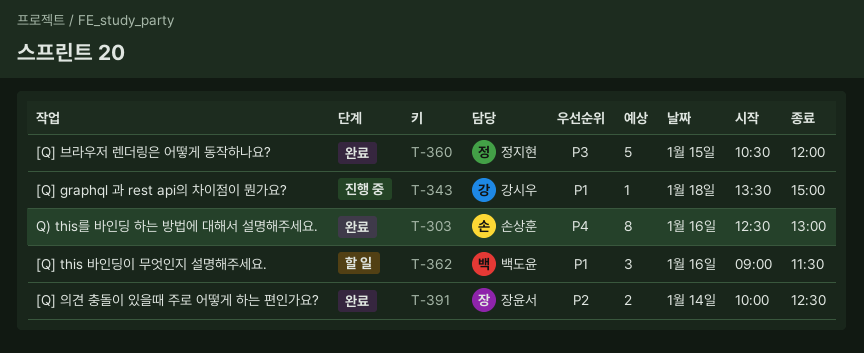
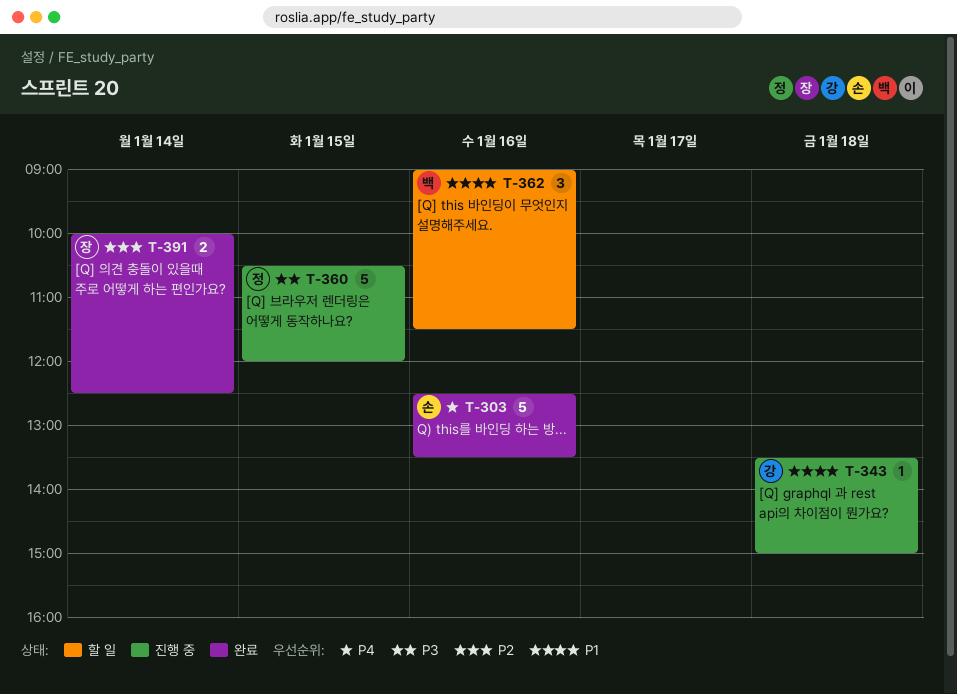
T-303, estimate: 8 -> 5
T-303, ends: 13:00 -> 13:30
T-360, status: 완료 -> 진행 중

